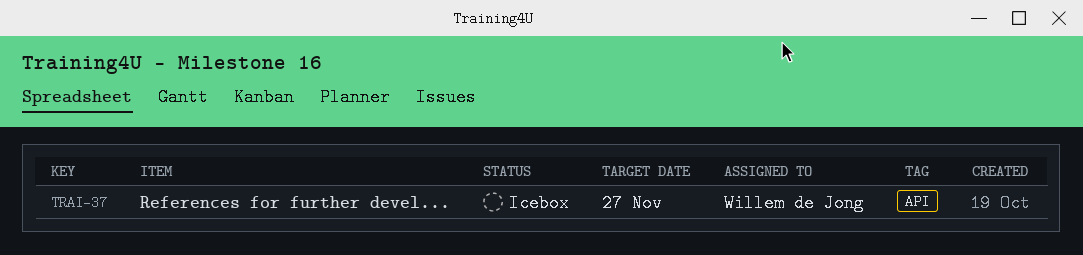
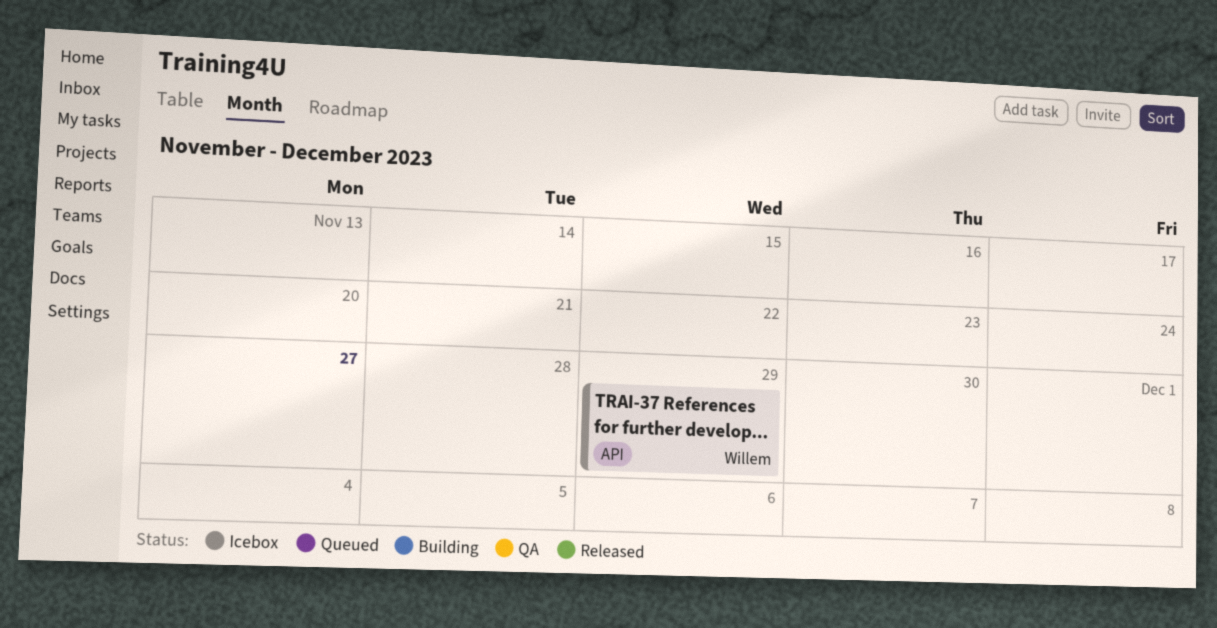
TRAI-37, due: Nov 27 -> Nov 29

